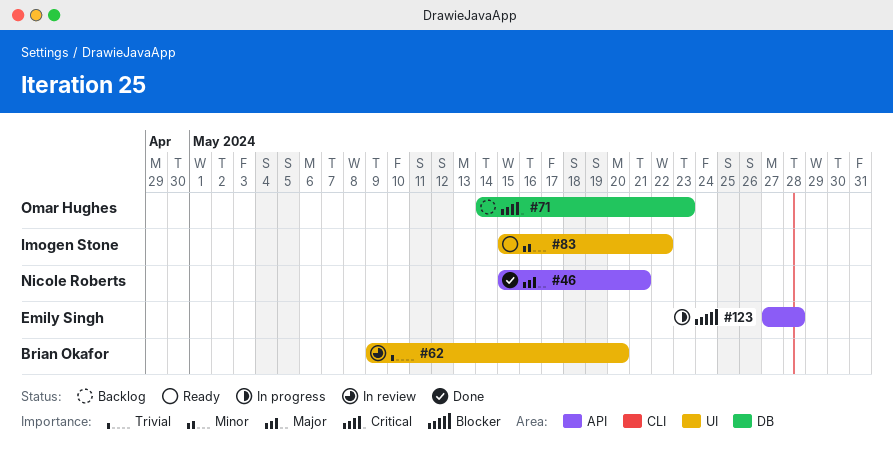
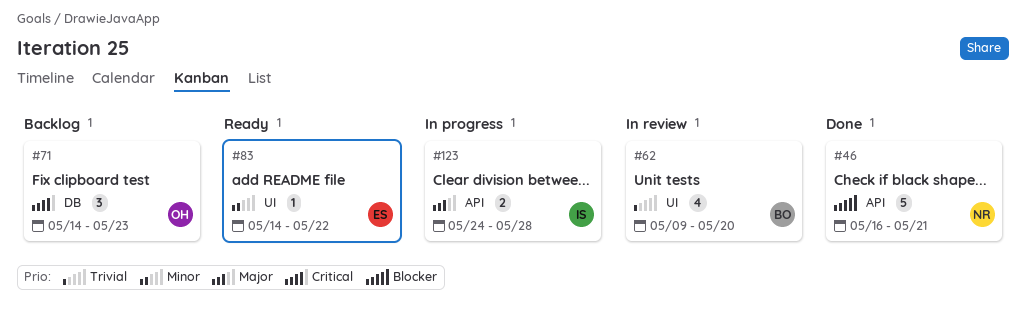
#46, priority: Major -> Blocker
#46, start: May 15 -> May 16
#83, owner: Imogen Stone -> Emily Singh
#83, start: May 15 -> May 14
#123, owner: Emily Singh -> Imogen Stone
#123, priority: Blocker -> Major
#123, start: May 27 -> May 24

